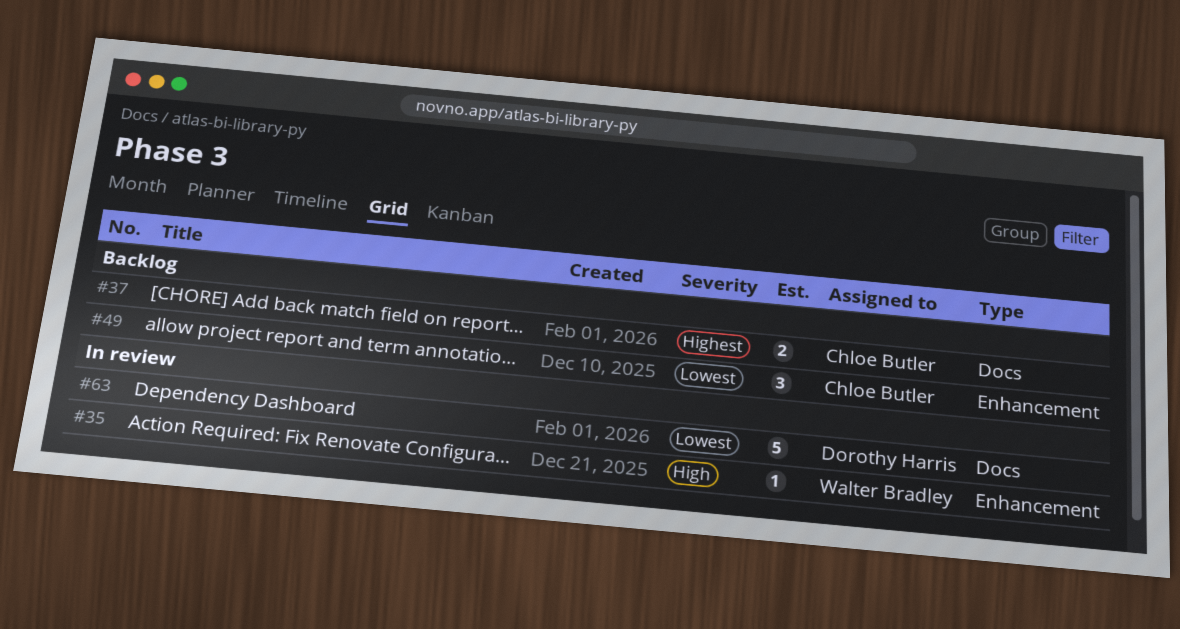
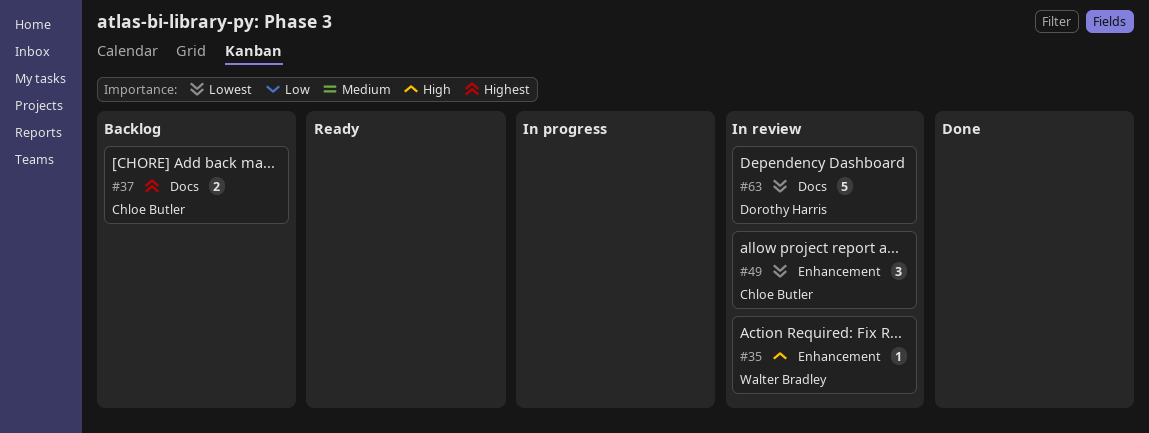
#49, status: Backlog -> In review

